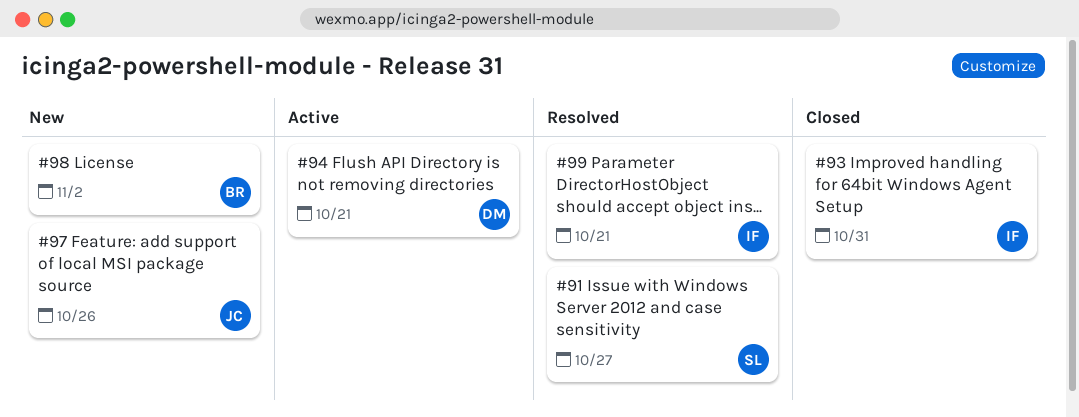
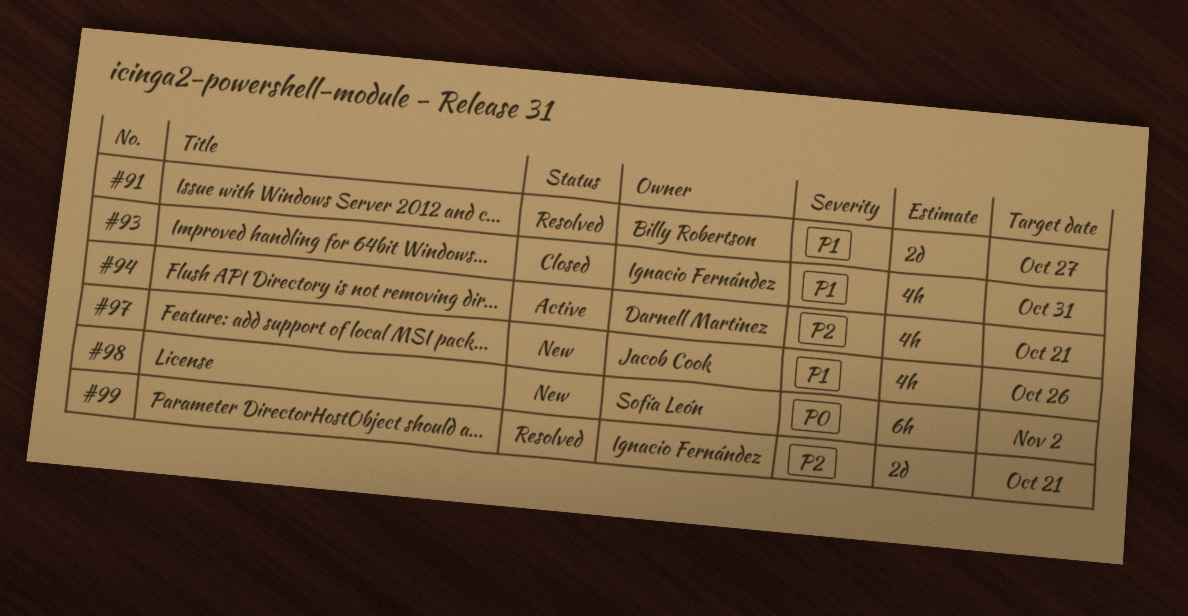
#91, owner: Sofía León -> Billy Robertson
#98, owner: Billy Robertson -> Sofía León

